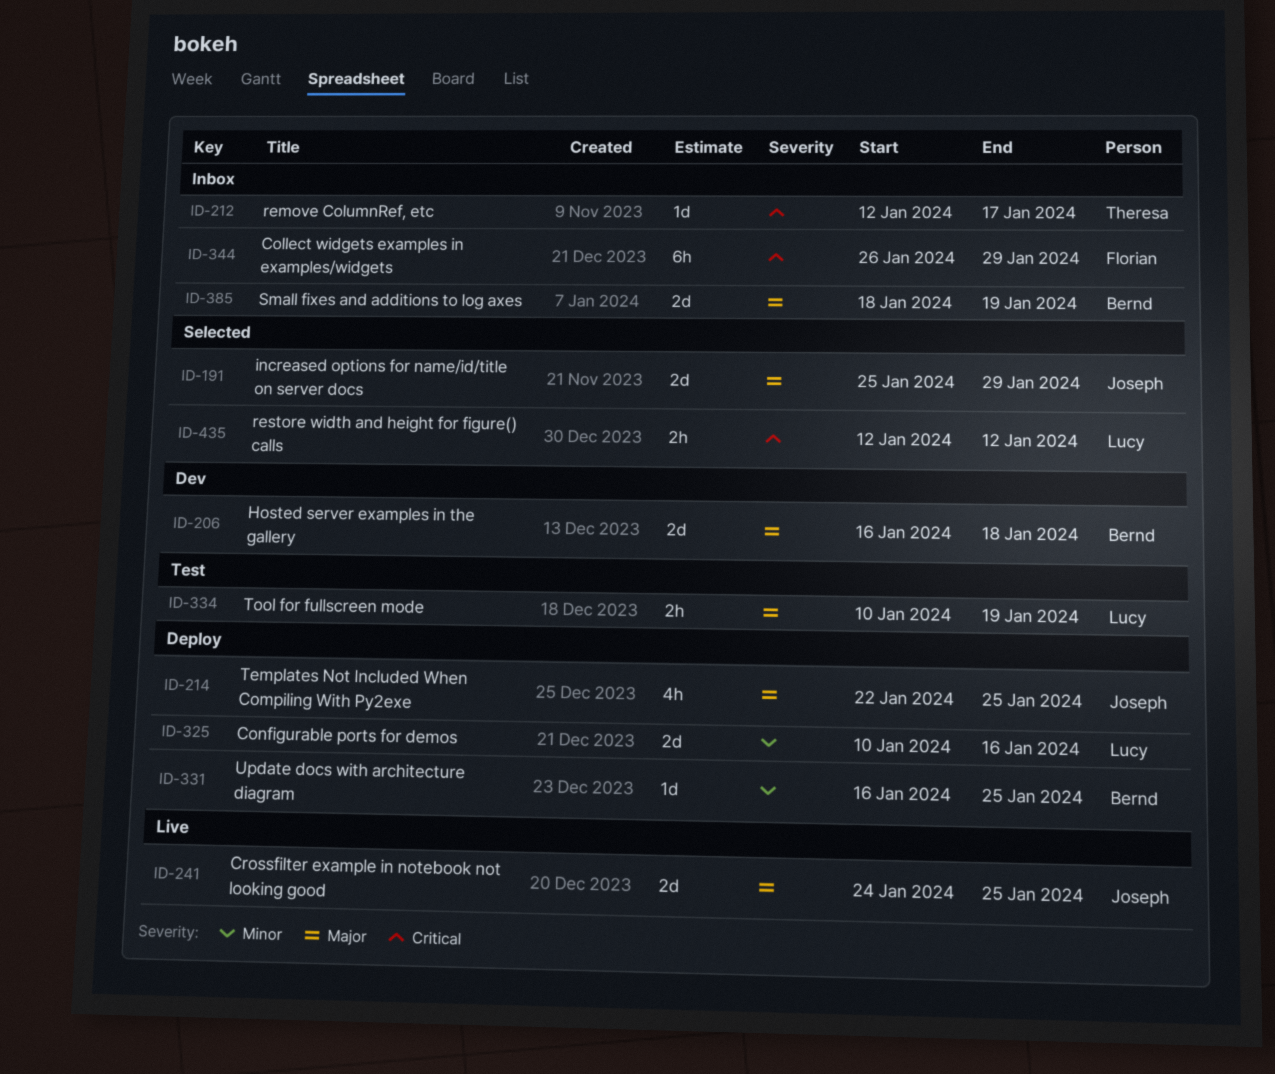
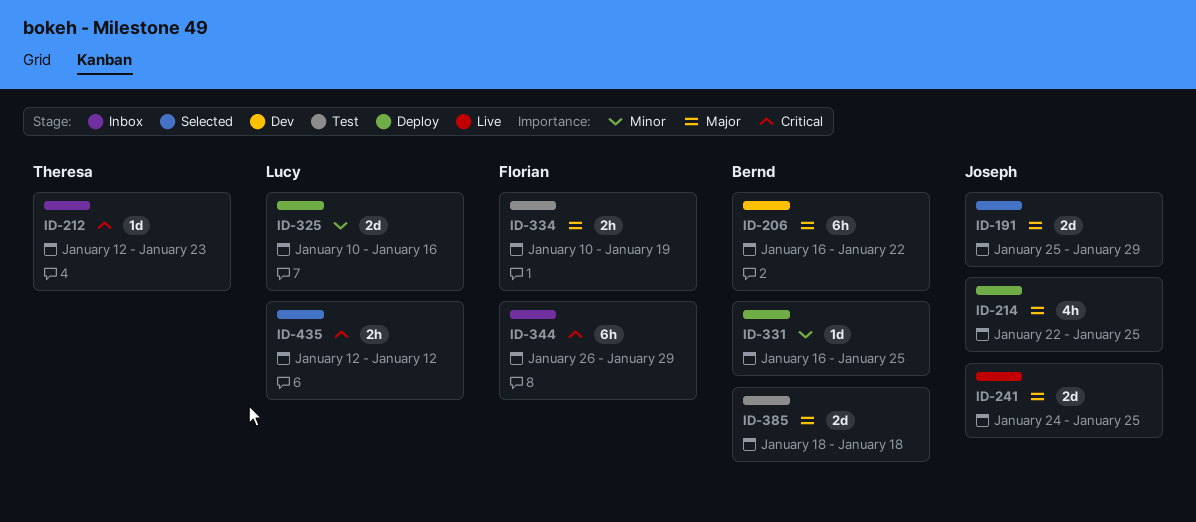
ID-206, estimate: 2d -> 6h
ID-206, due: Jan 18 -> Jan 22
ID-212, due: Jan 17 -> Jan 23
ID-334, owner: Lucy -> Florian
ID-385, status: Inbox -> Test
ID-385, due: Jan 19 -> Jan 18

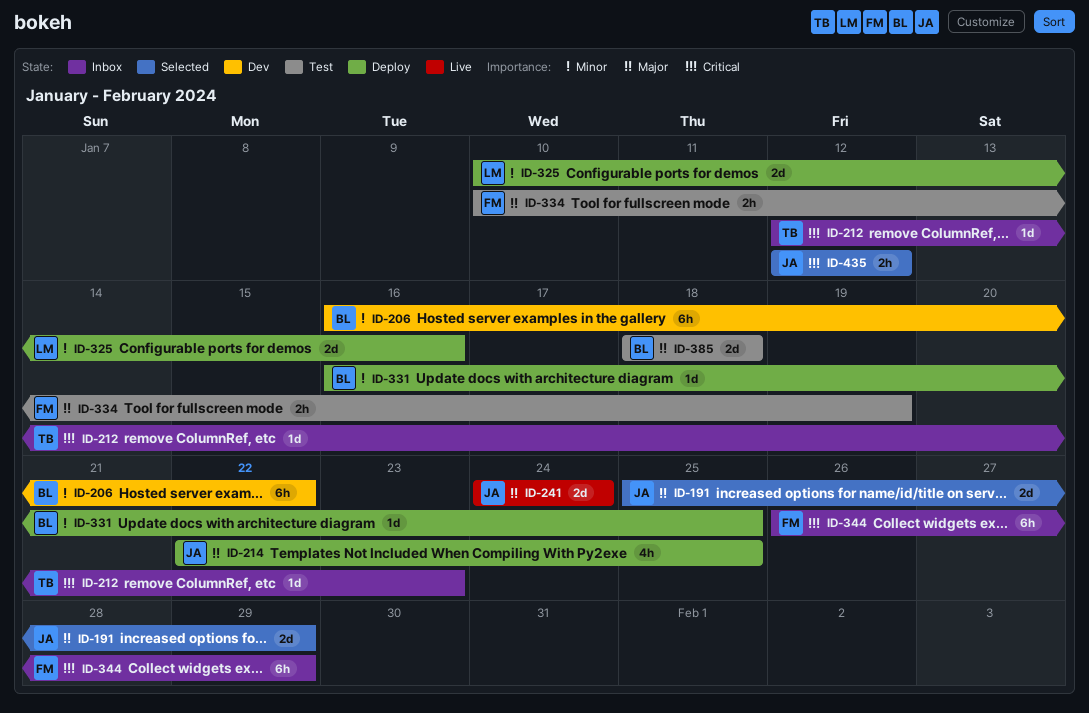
ID-206, priority: Major -> Minor
ID-241, due: Jan 25 -> Jan 24
ID-435, owner: Lucy -> Joseph

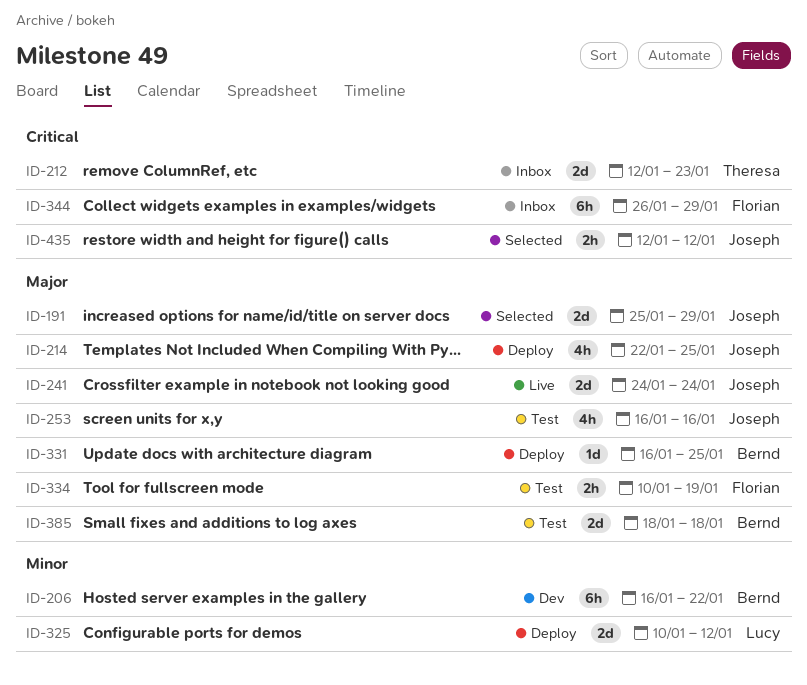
ID-212, estimate: 1d -> 2d
ID-253: none -> present
ID-325, due: Jan 16 -> Jan 12
ID-331, priority: Minor -> Major

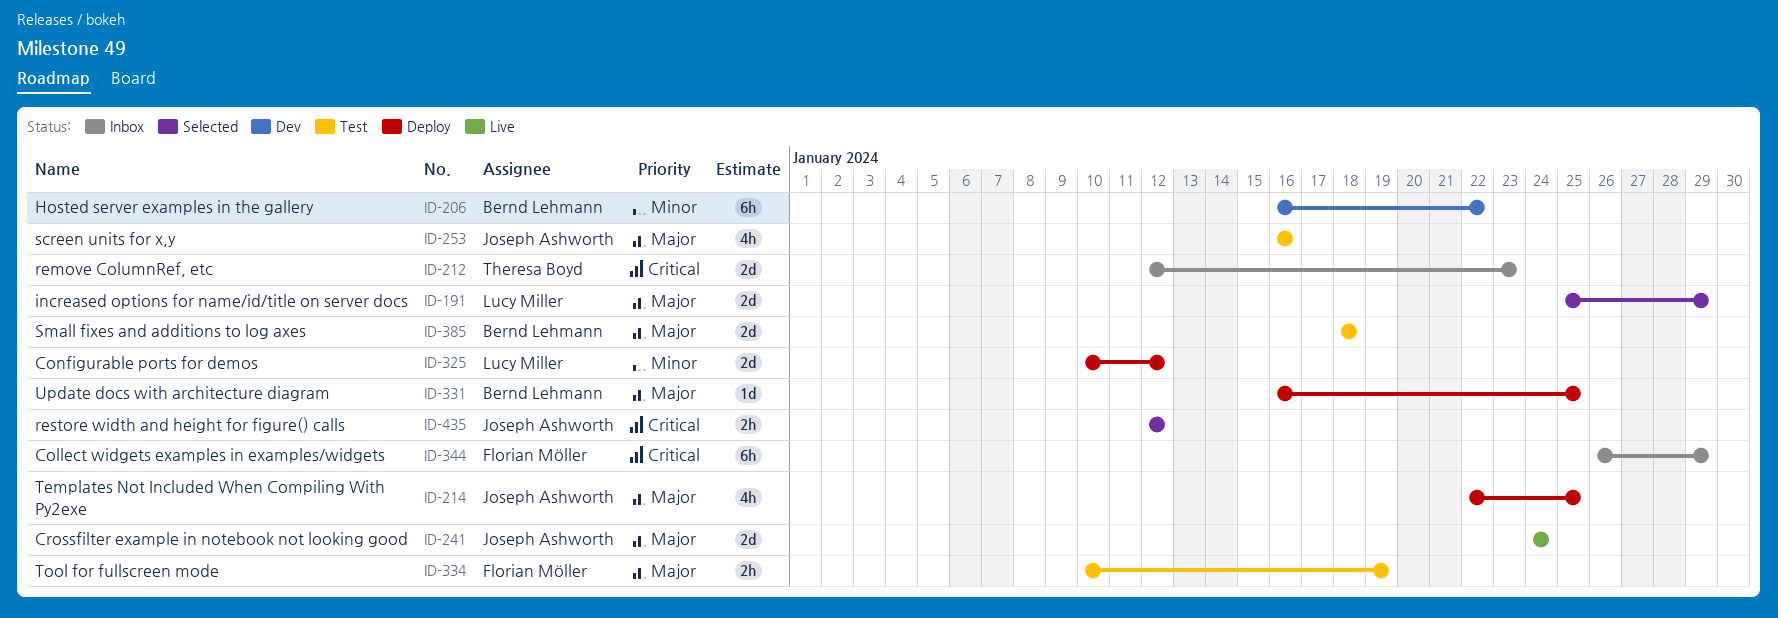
ID-191, owner: Joseph Ashworth -> Lucy Miller

